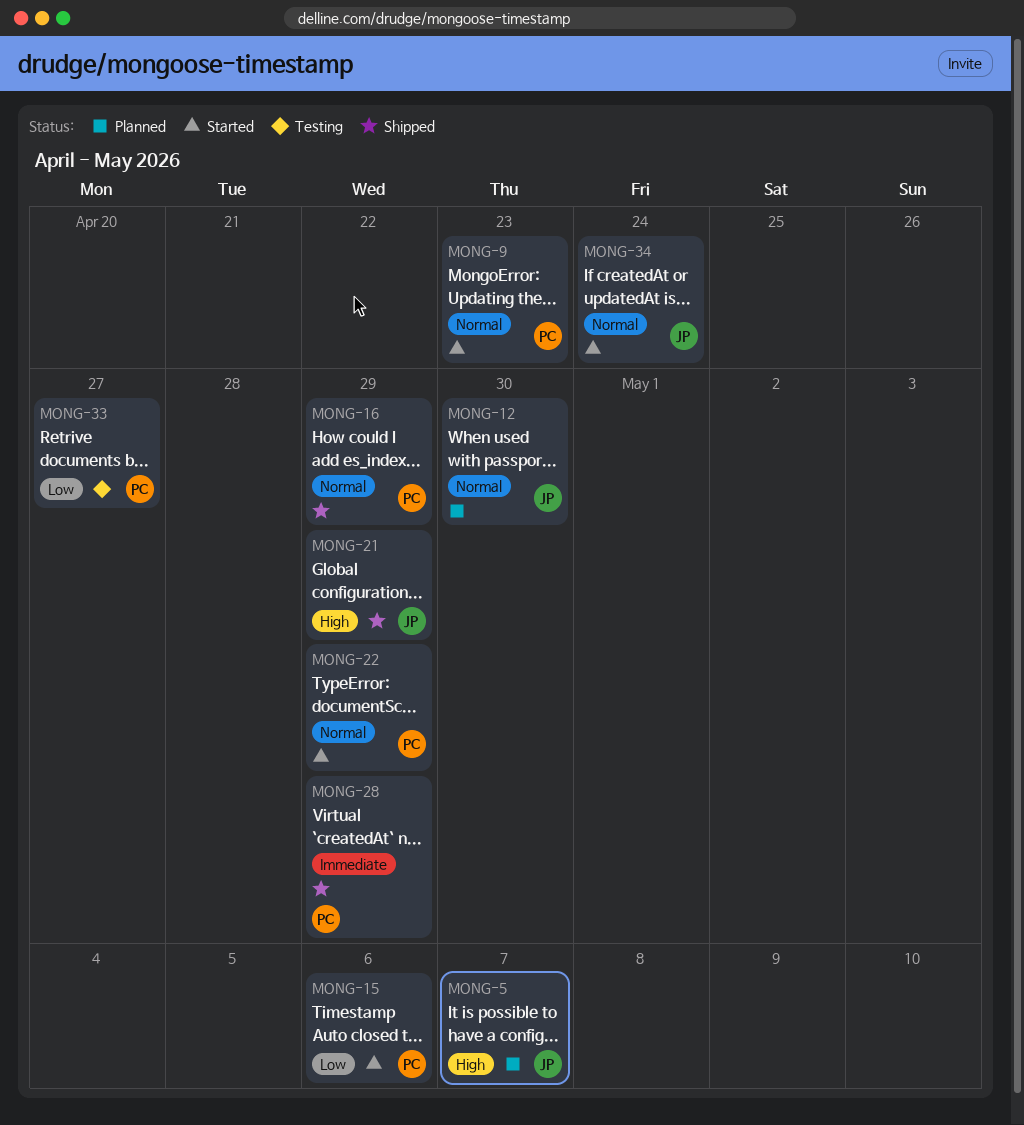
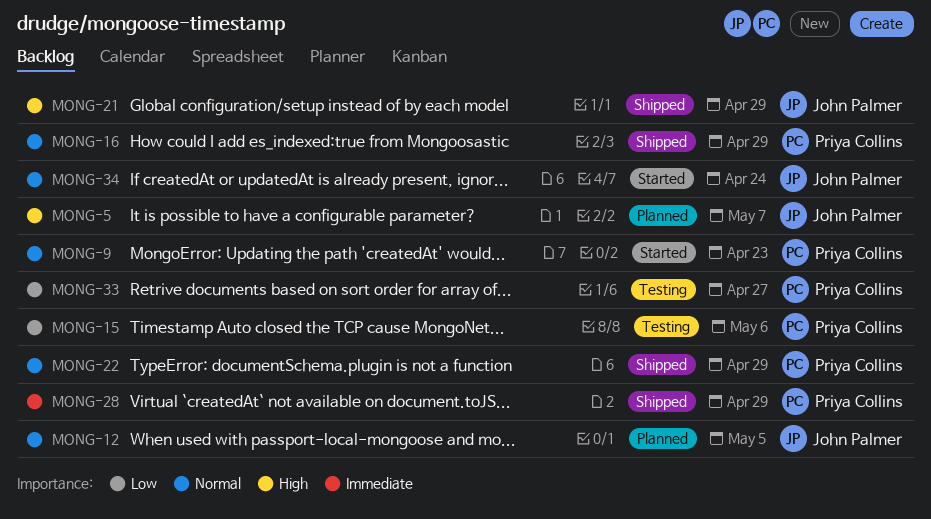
MONG-12, due: Apr 30 -> May 5
MONG-15, status: Started -> Testing
MONG-22, status: Started -> Shipped

